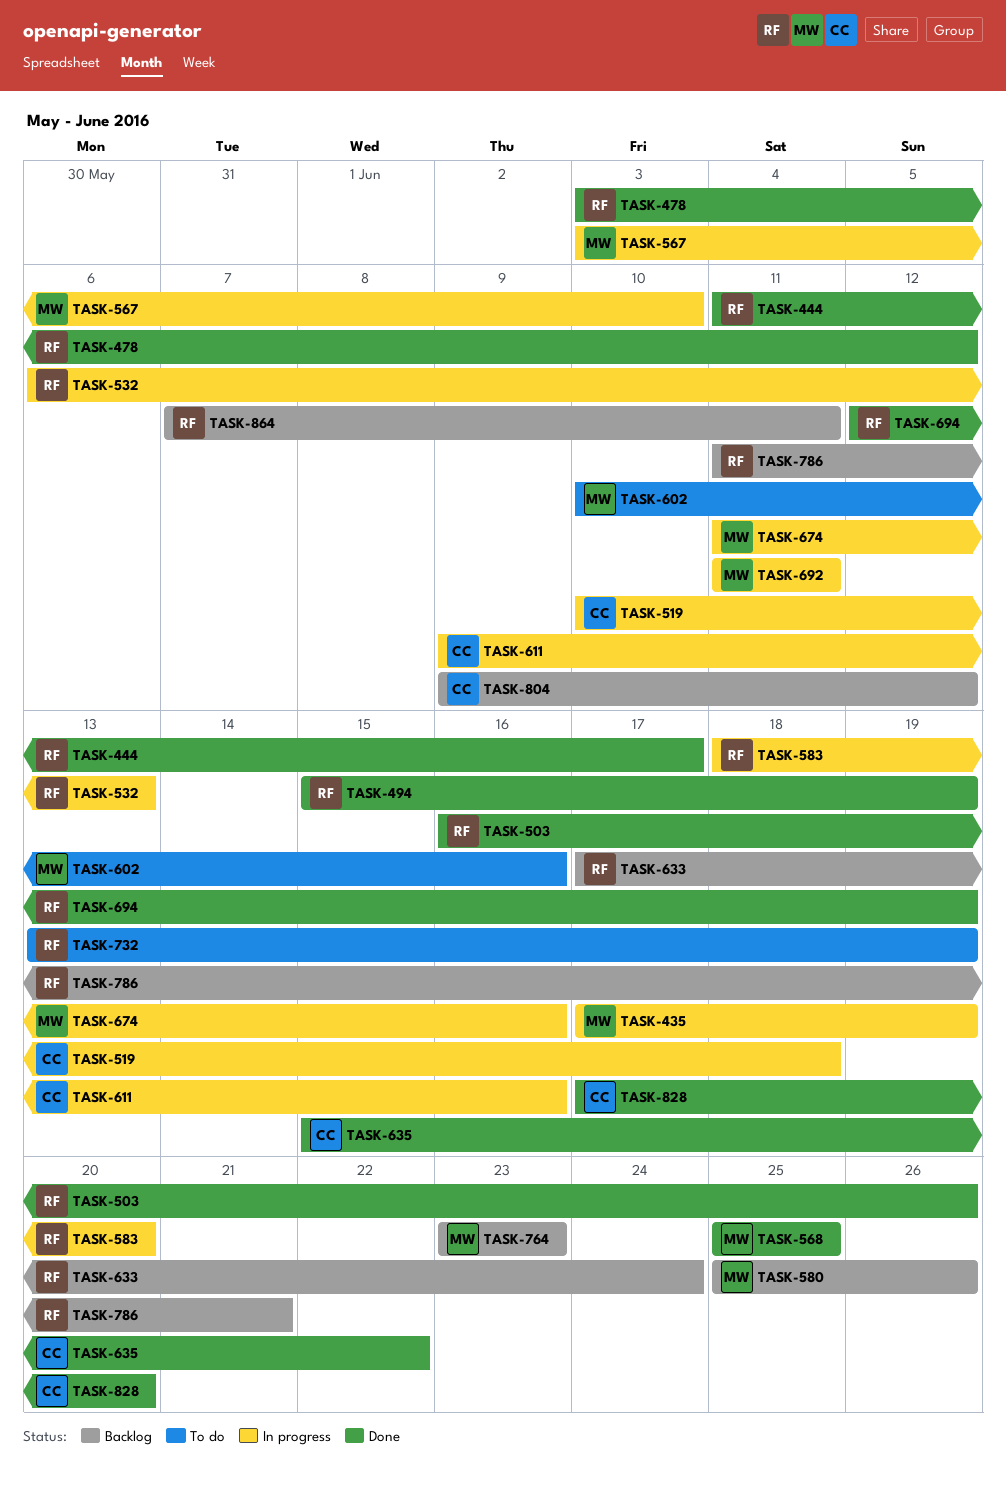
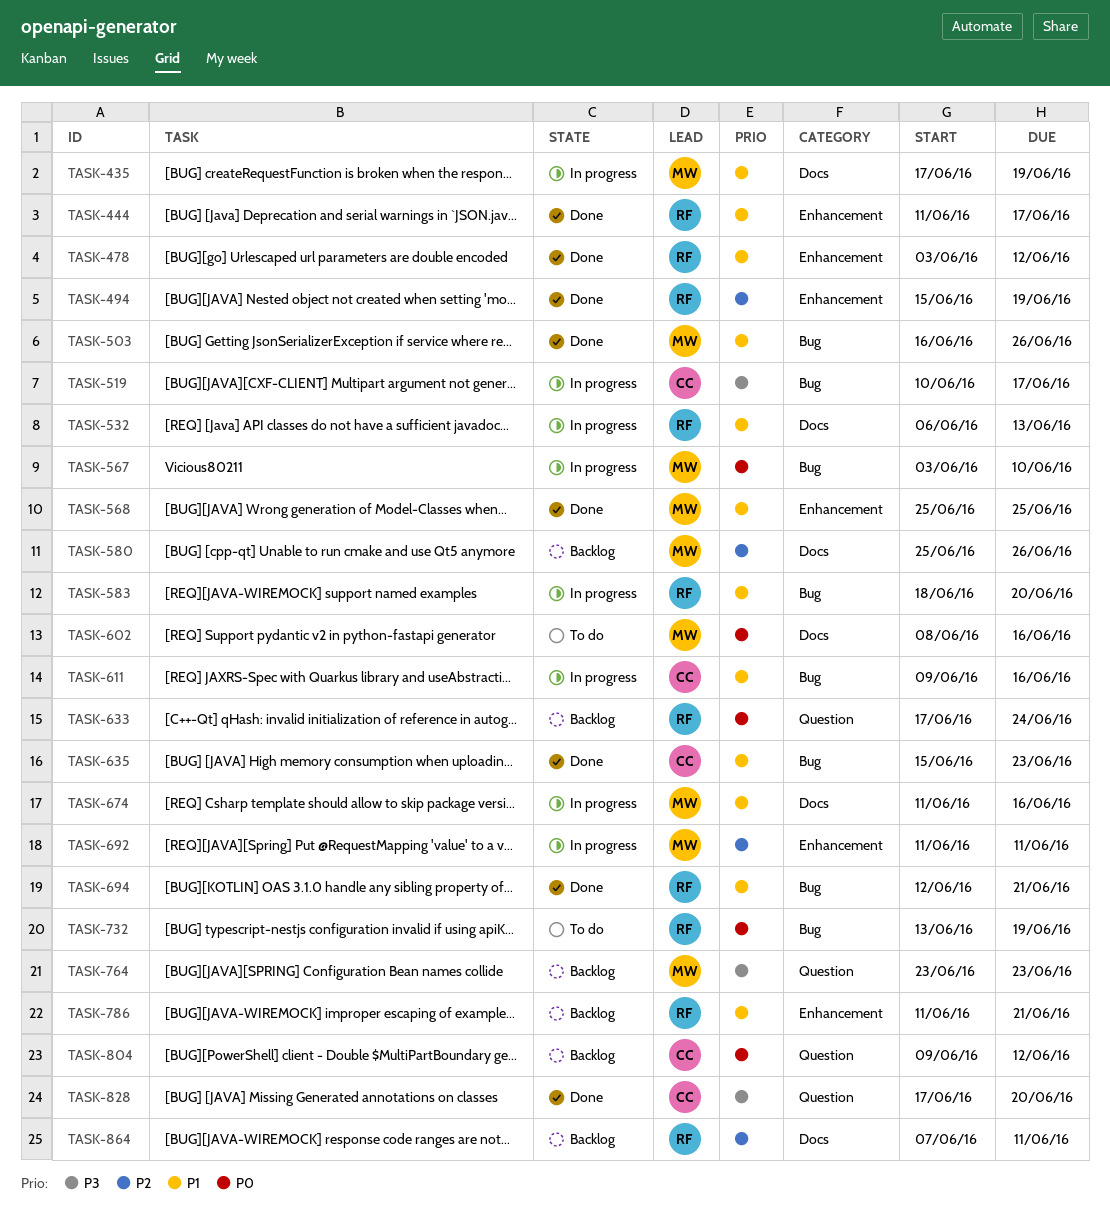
TASK-503, owner: RF -> MW
TASK-519, due: Jun 18 -> Jun 17
TASK-602, start: Jun 10 -> Jun 8
TASK-635, due: Jun 22 -> Jun 23
TASK-694, due: Jun 19 -> Jun 21

